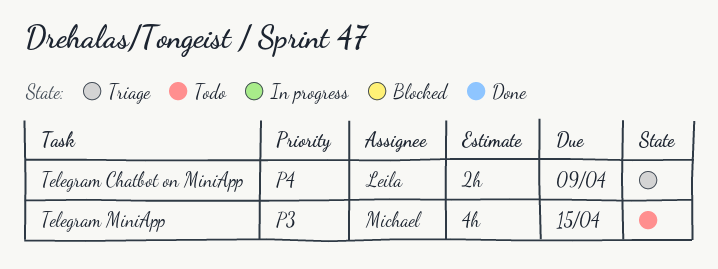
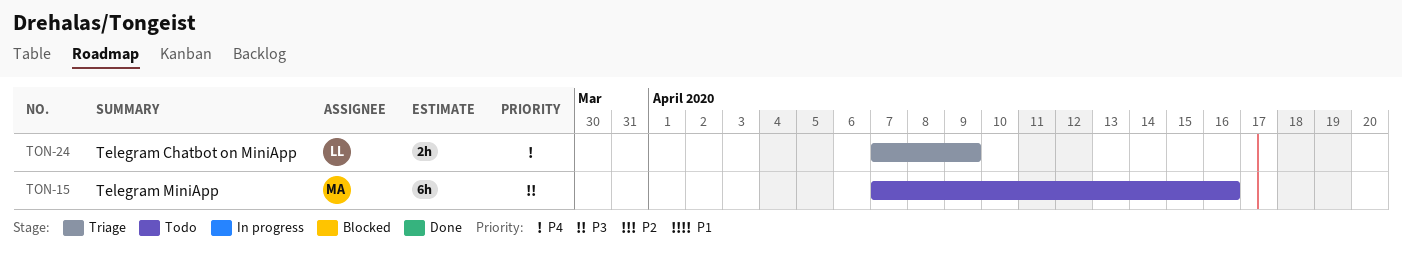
Telegram MiniApp, estimate: 4h -> 6h
Telegram MiniApp, due: Apr 15 -> Apr 16

